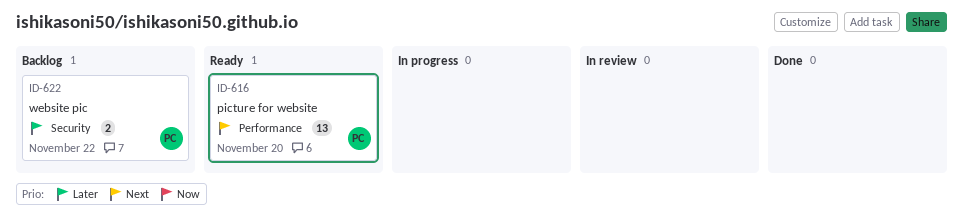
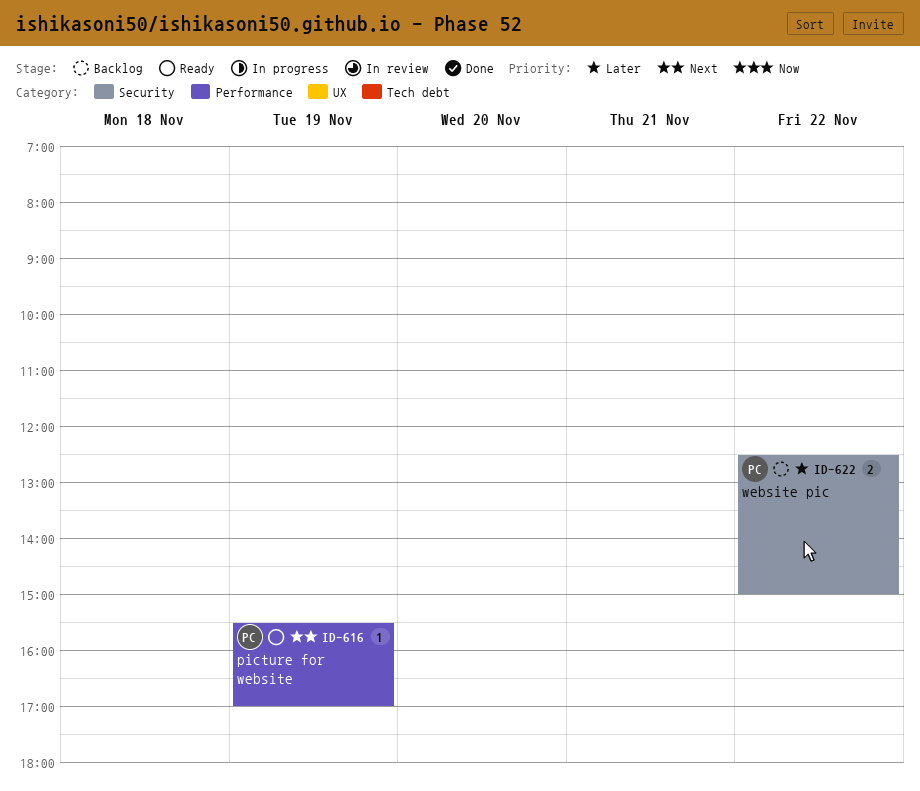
ID-616, estimate: 13 -> 1
ID-616, day: Nov 20 -> Nov 19

